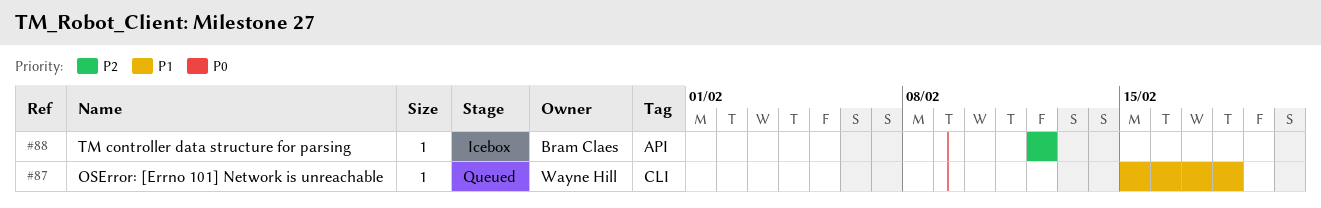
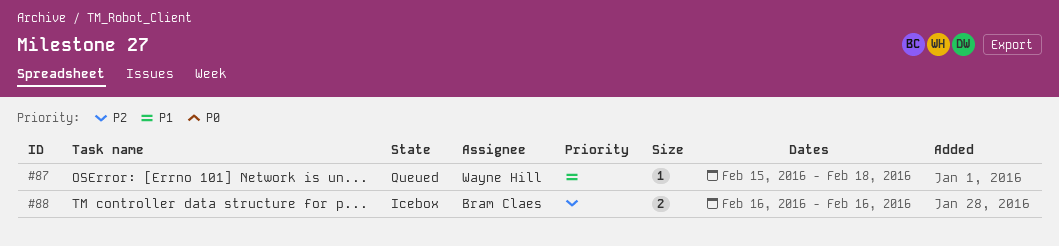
#88, estimate: 1 -> 2
#88, start: Feb 12 -> Feb 16
#88, due: Feb 12 -> Feb 16

